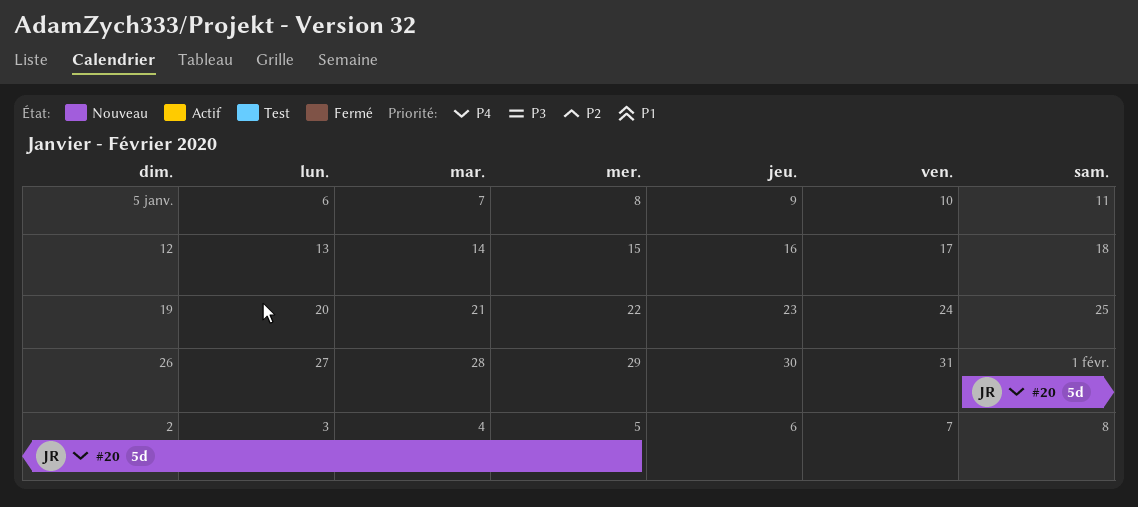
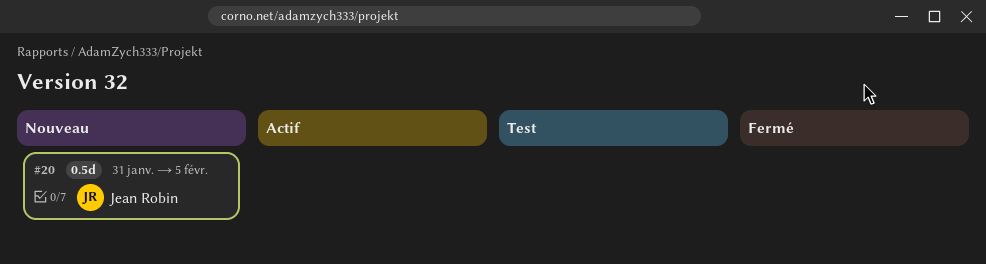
#20, estimate: 5d -> 0.5d
#20, start: Feb 1 -> Jan 31

